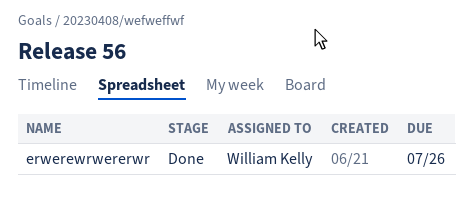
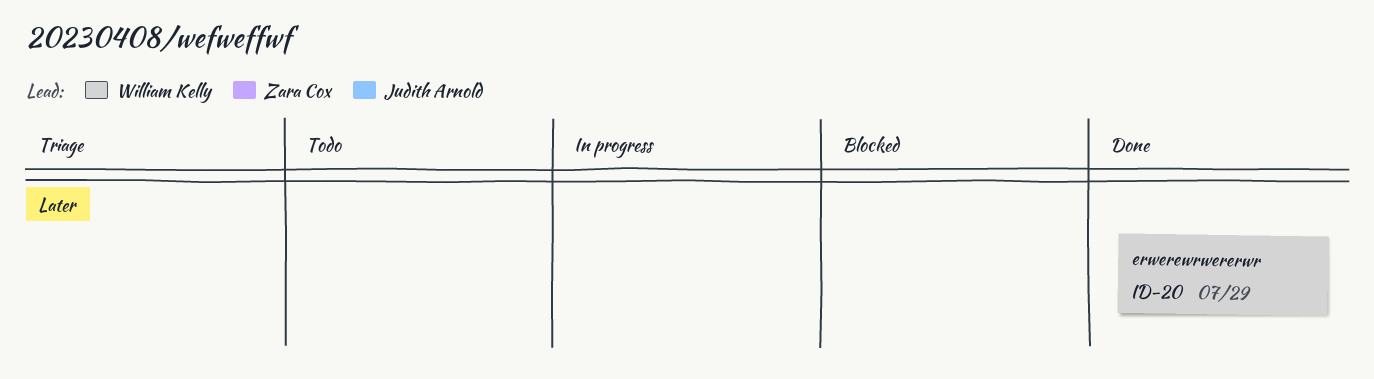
erwerewrwererwr, due: Jul 26 -> Jul 29

